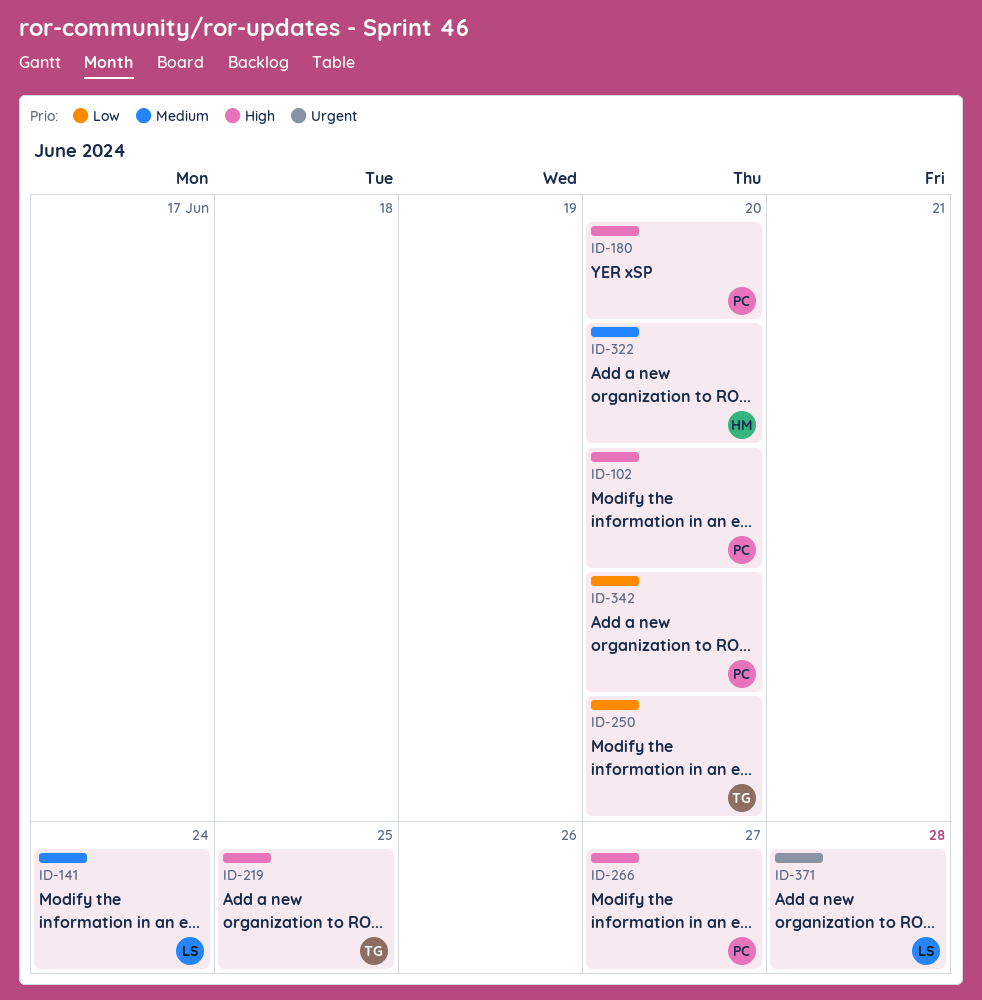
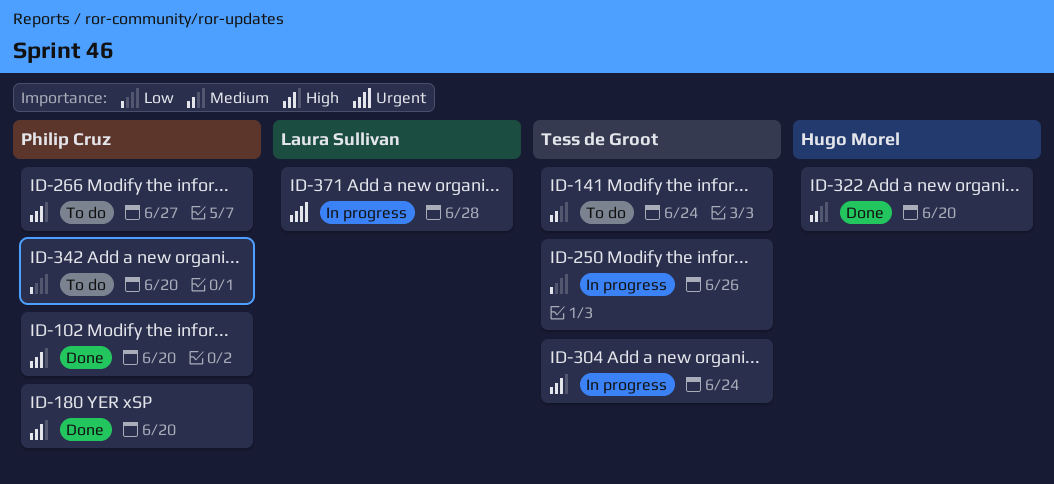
ID-141, owner: Laura Sullivan -> Tess de Groot
ID-219: present -> none
ID-250, due: Jun 20 -> Jun 26
ID-304: none -> present

